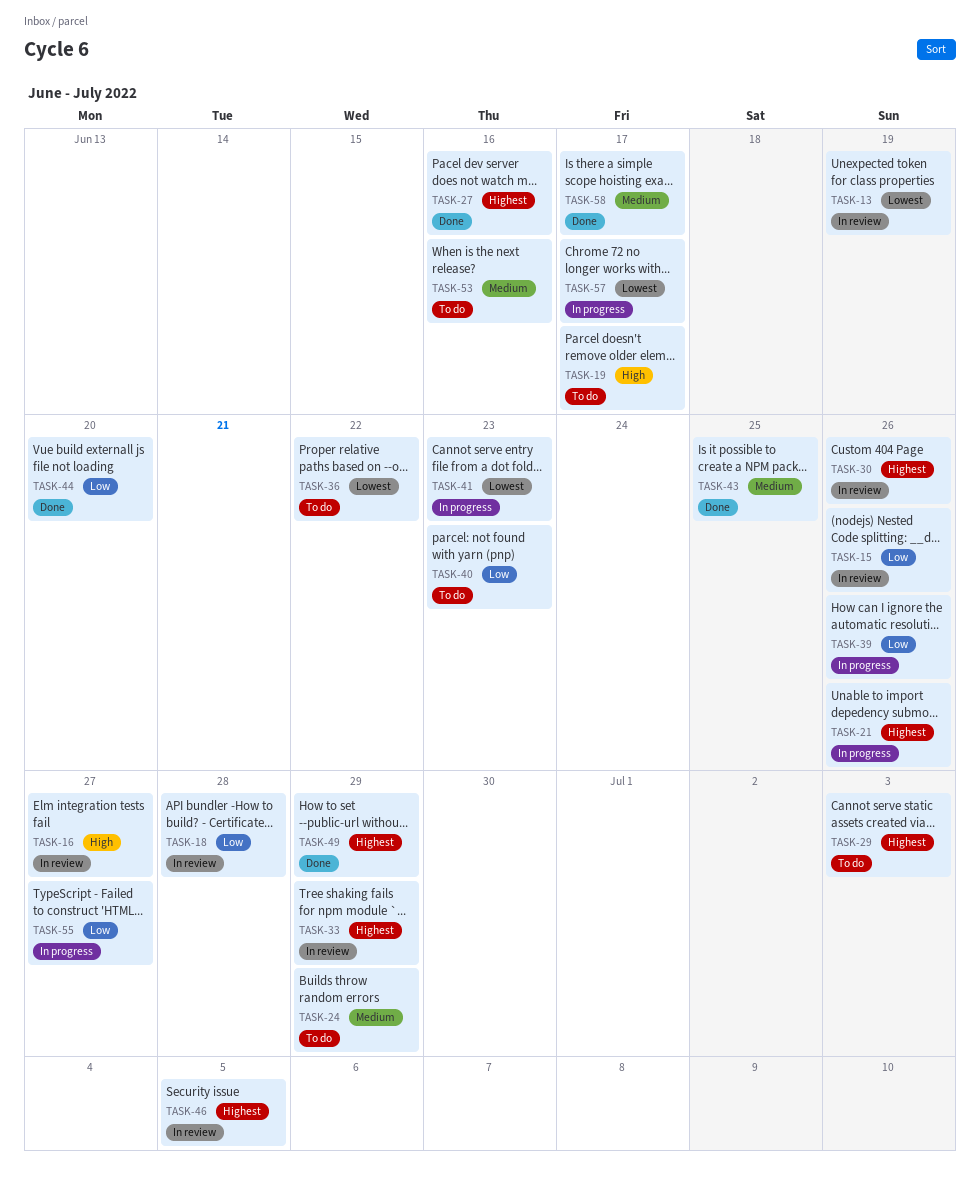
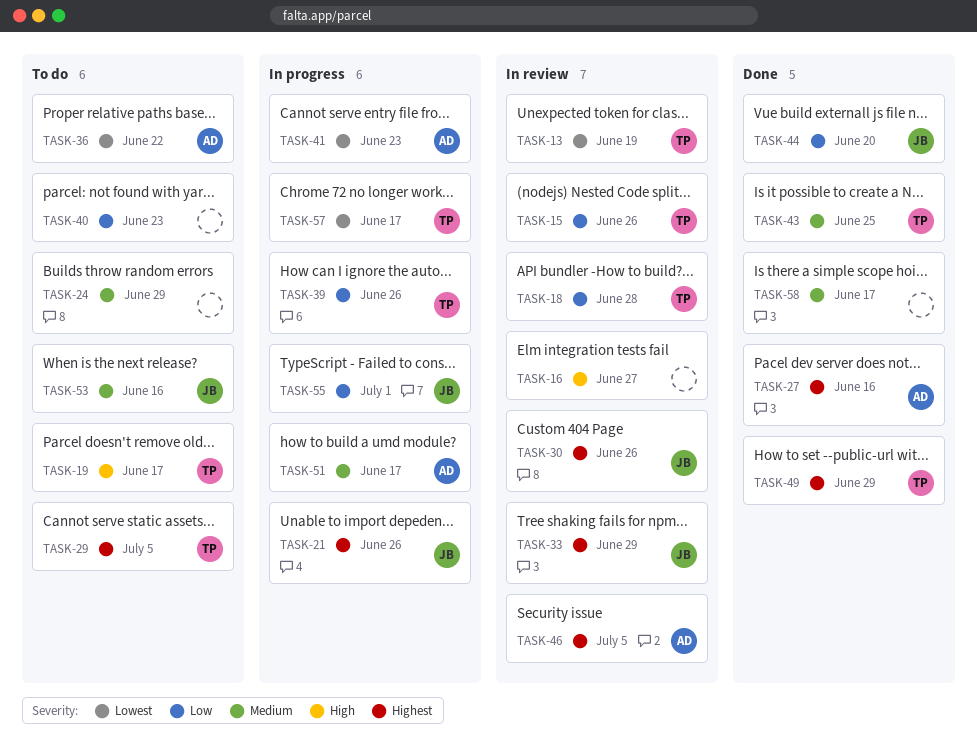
TASK-29, due: Jul 3 -> Jul 5
TASK-51: none -> present
TASK-55, due: Jun 27 -> Jul 1

